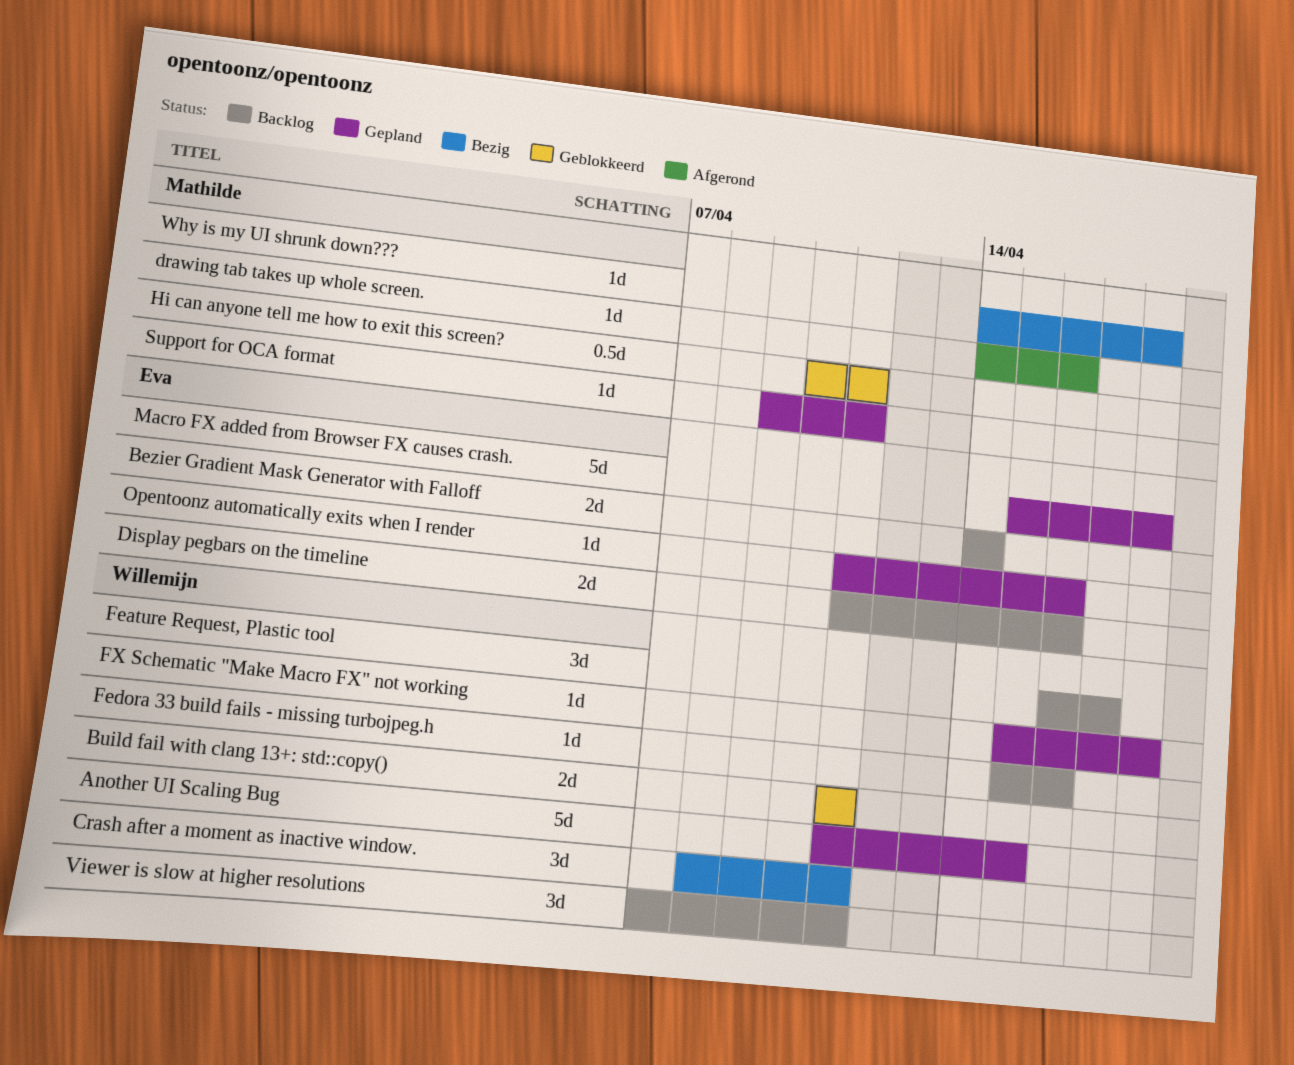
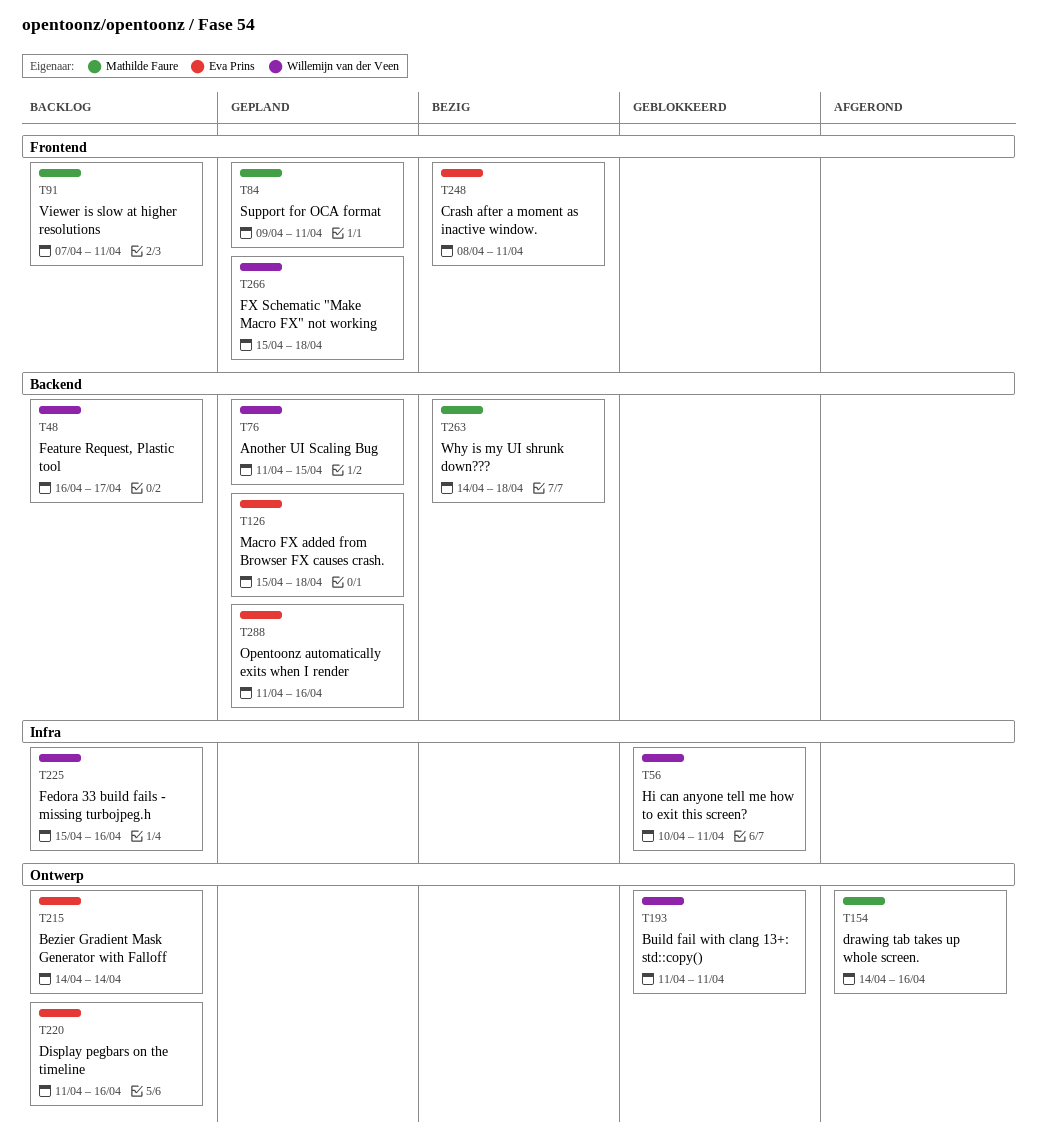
Crash after a moment as inactive window., owner: Willemijn van der Veen -> Eva Prins
Hi can anyone tell me how to exit this screen?, owner: Mathilde Faure -> Willemijn van der Veen
Viewer is slow at higher resolutions, owner: Willemijn van der Veen -> Mathilde Faure

